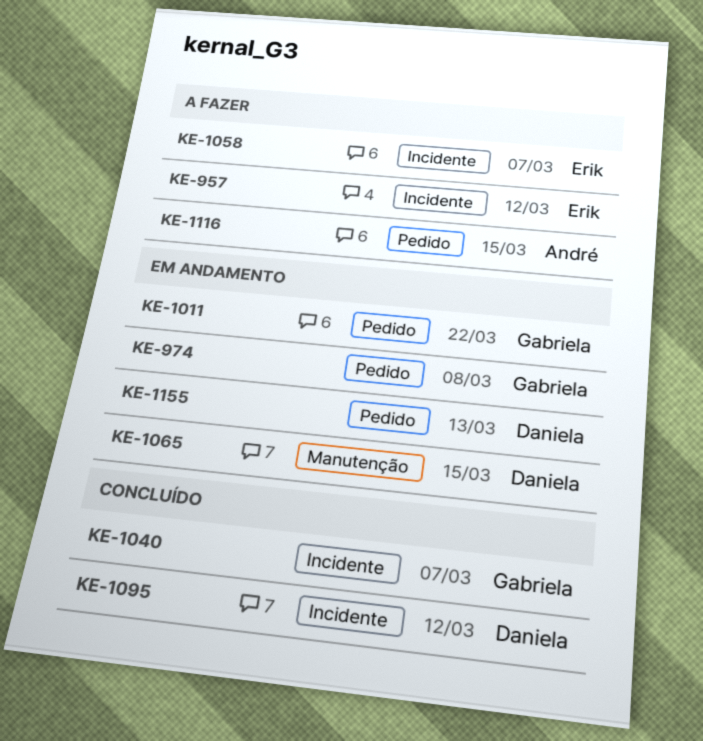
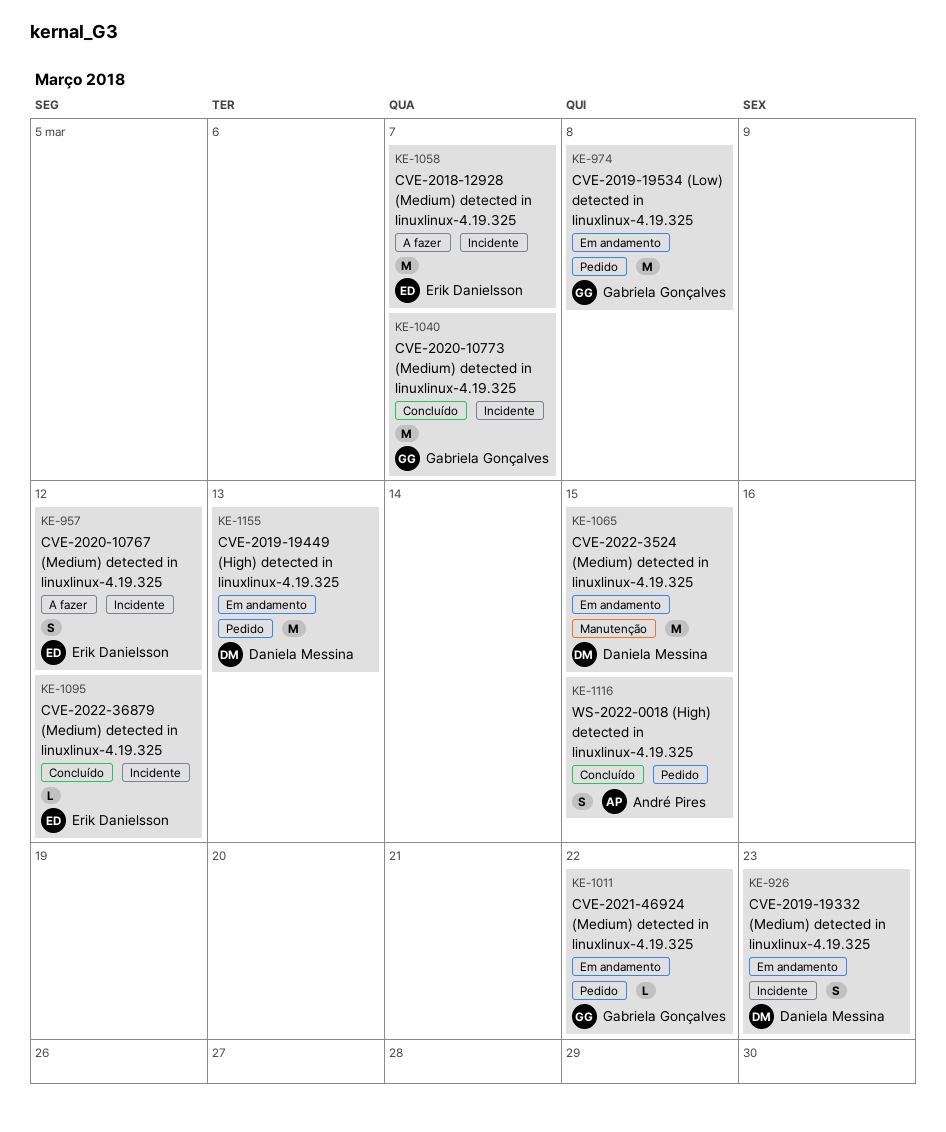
KE-926: none -> present
KE-1095, owner: Daniela Messina -> Erik Danielsson
KE-1116, status: A fazer -> Concluído

